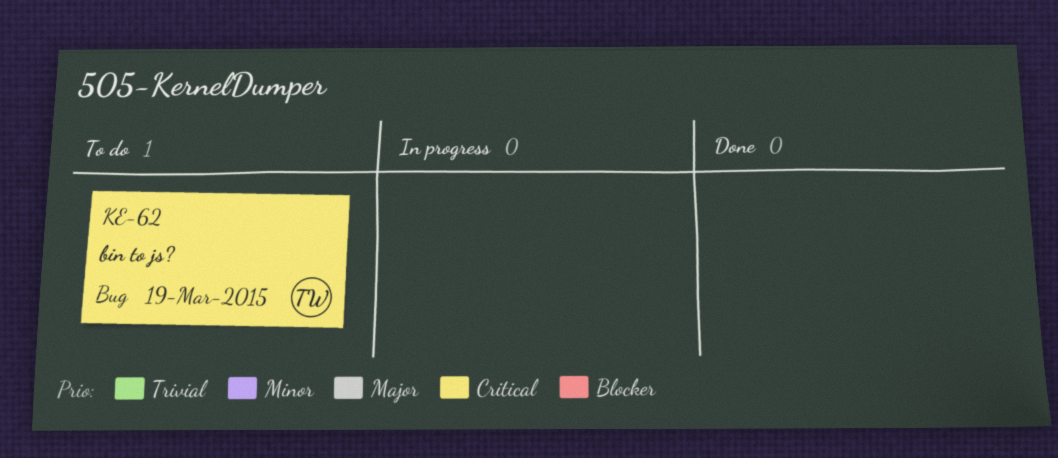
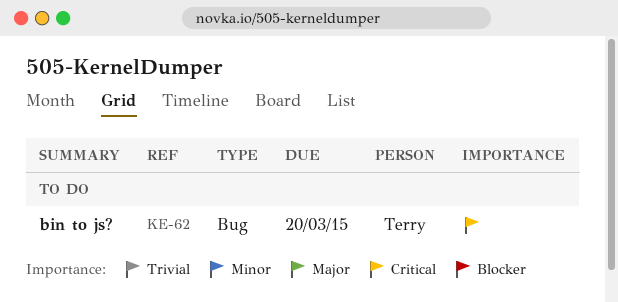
KE-62, due: Mar 19 -> Mar 20

